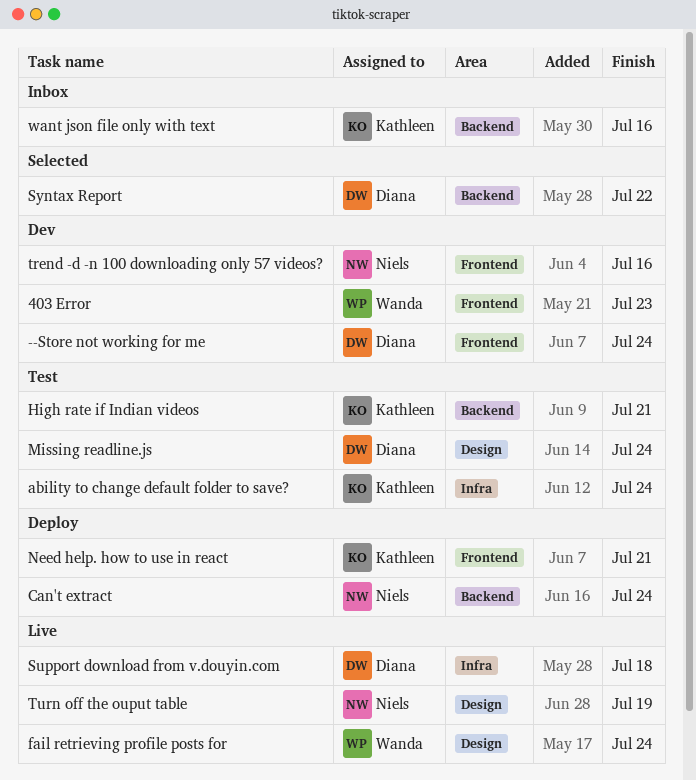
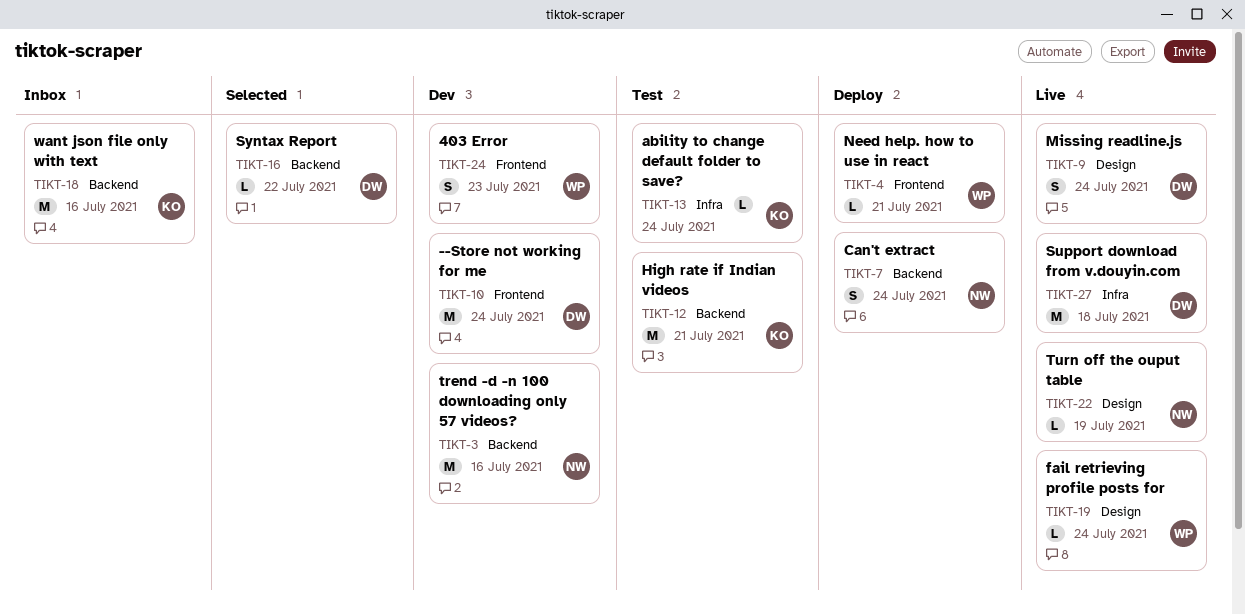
Missing readline.js, status: Test -> Live
Need help. how to use in react, owner: Kathleen -> Wanda
trend -d -n 100 downloading only 57 videos?, label: Frontend -> Backend

